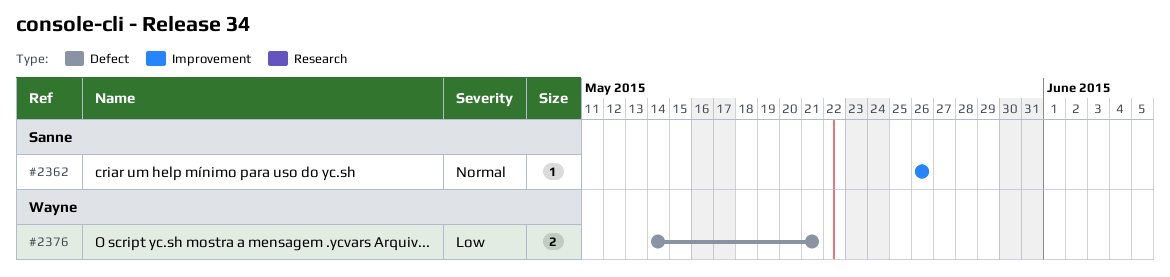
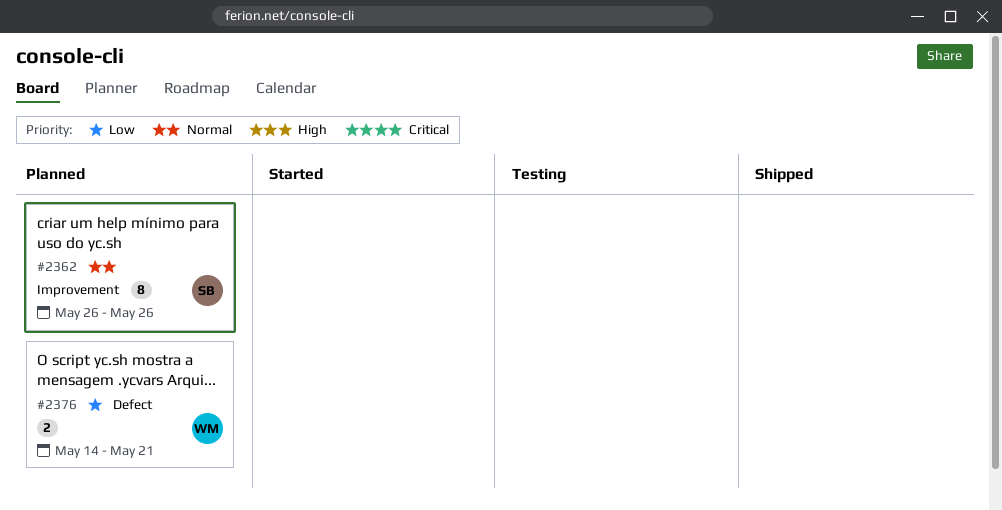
#2362, estimate: 1 -> 8

